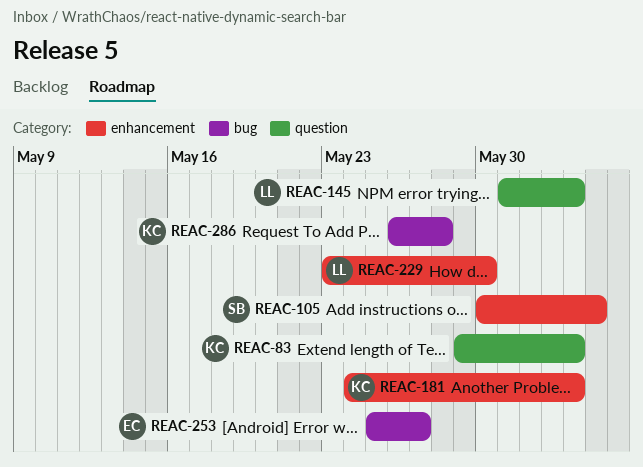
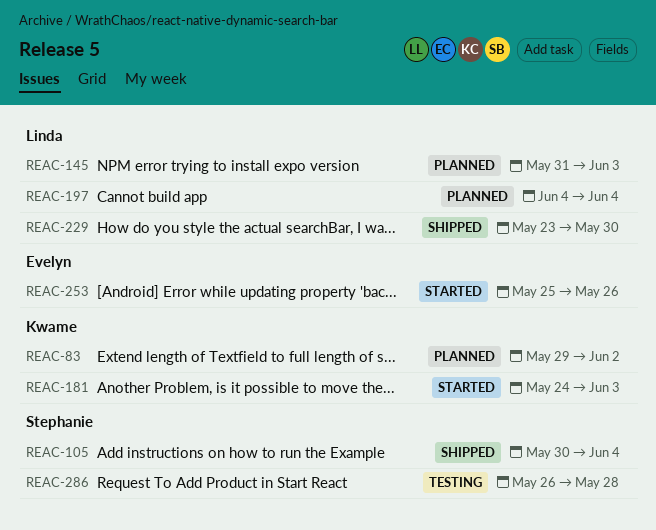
REAC-83, due: Jun 3 -> Jun 2
REAC-197: none -> present
REAC-253, due: May 27 -> May 26
REAC-286, owner: Kwame -> Stephanie

